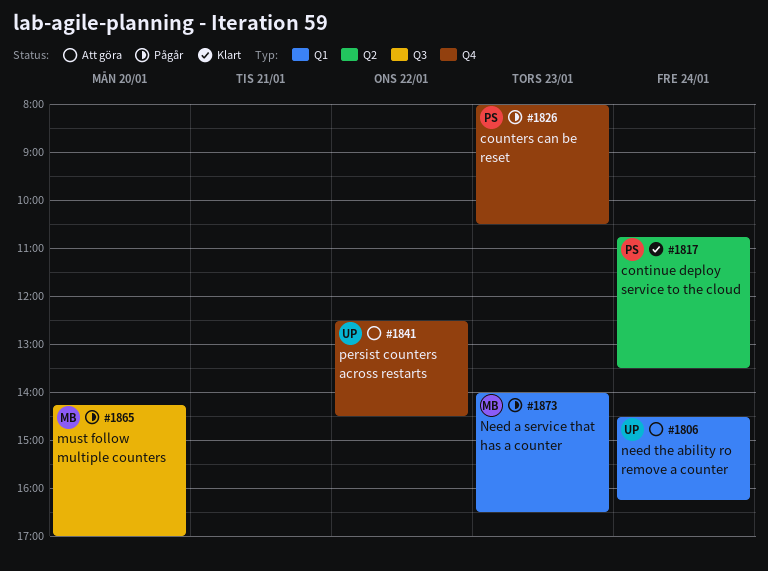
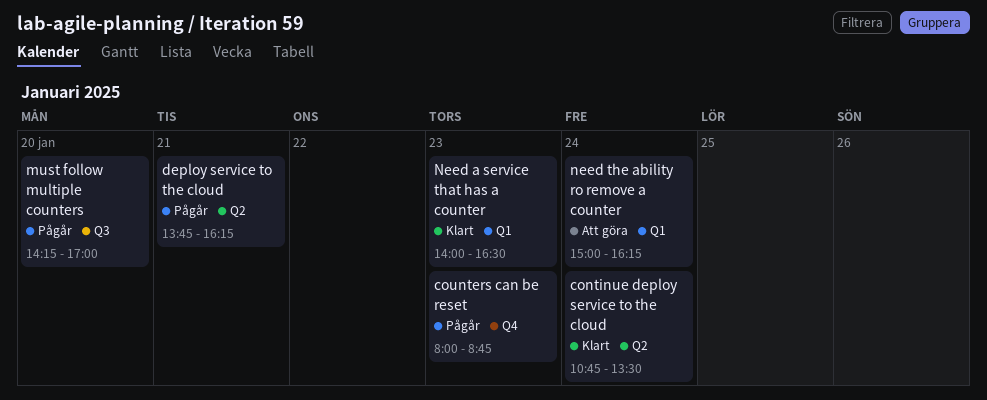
counters can be reset, ends: 10:30 -> 08:45
deploy service to the cloud: none -> present
Need a service that has a counter, status: Pågår -> Klart
need the ability ro remove a counter, begins: 14:30 -> 15:00
persist counters across restarts: present -> none

